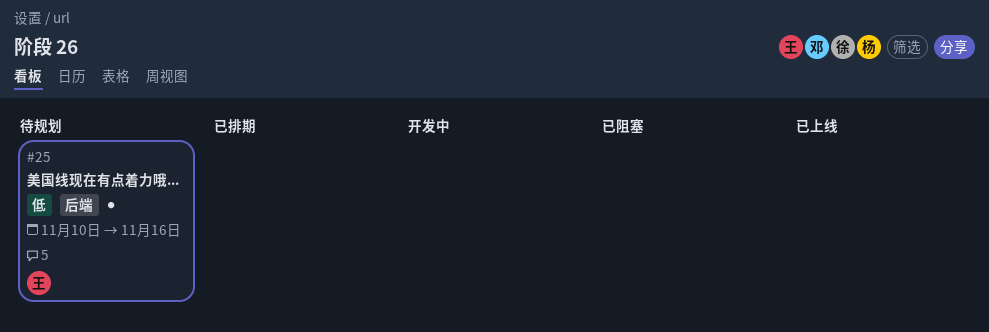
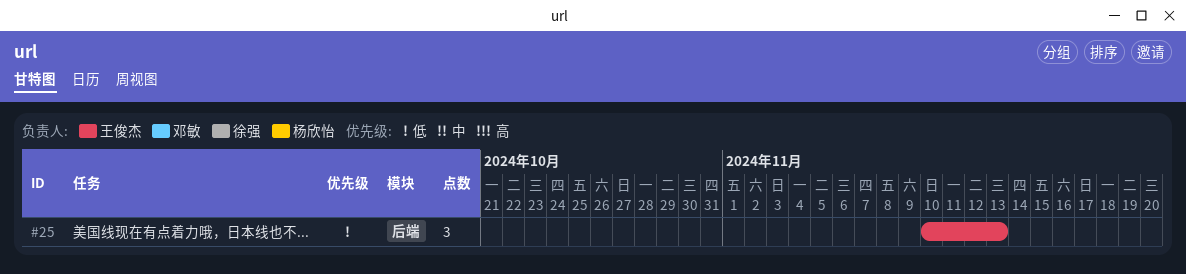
#25, estimate: 1 -> 3
#25, due: Nov 16 -> Nov 13

